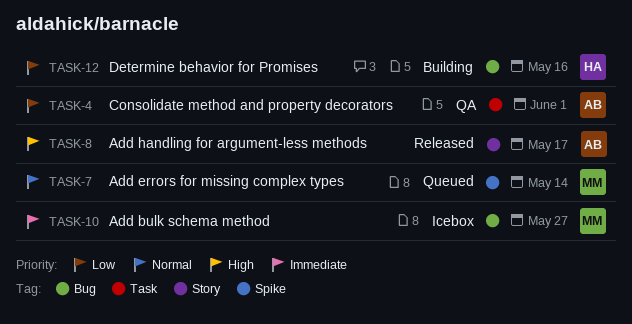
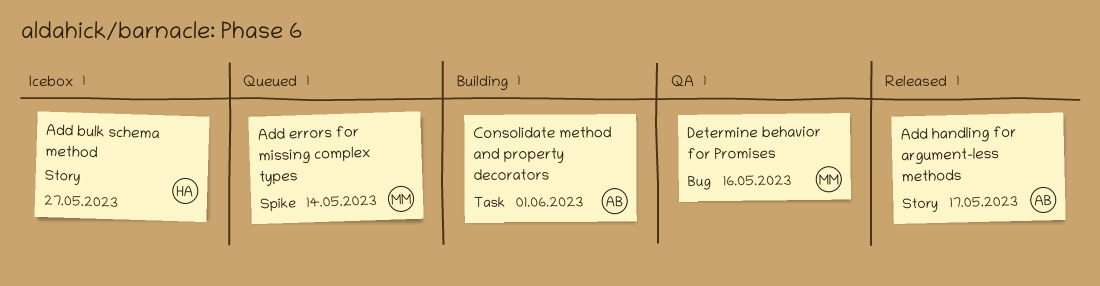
Add bulk schema method, owner: MM -> HA
Add bulk schema method, label: Bug -> Story
Consolidate method and property decorators, status: QA -> Building
Determine behavior for Promises, status: Building -> QA
Determine behavior for Promises, owner: HA -> MM

